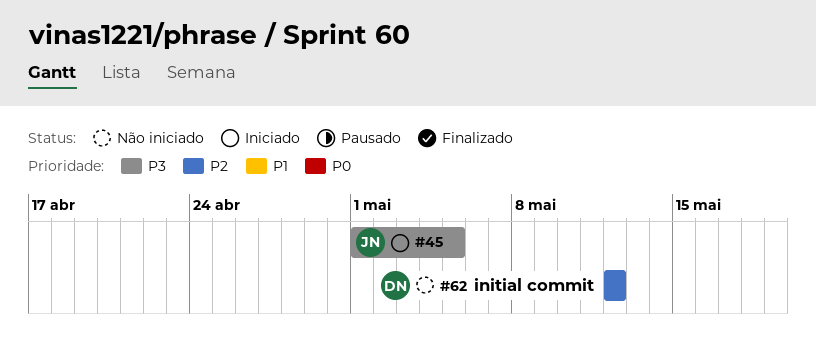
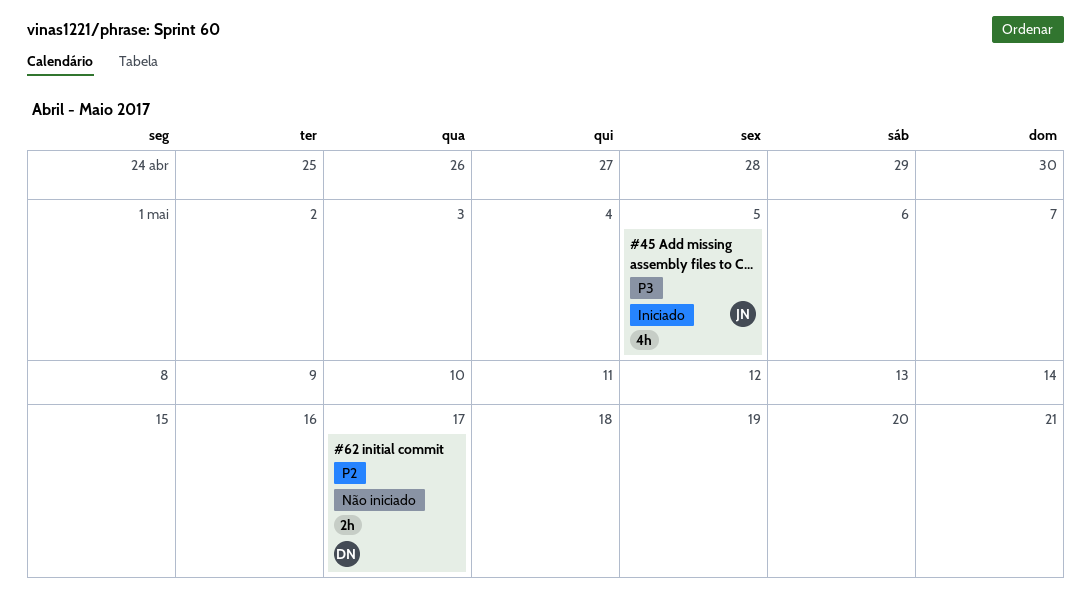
#62, due: May 12 -> May 17

